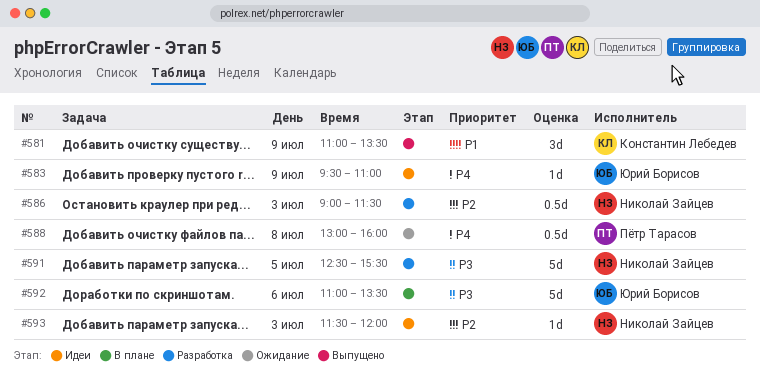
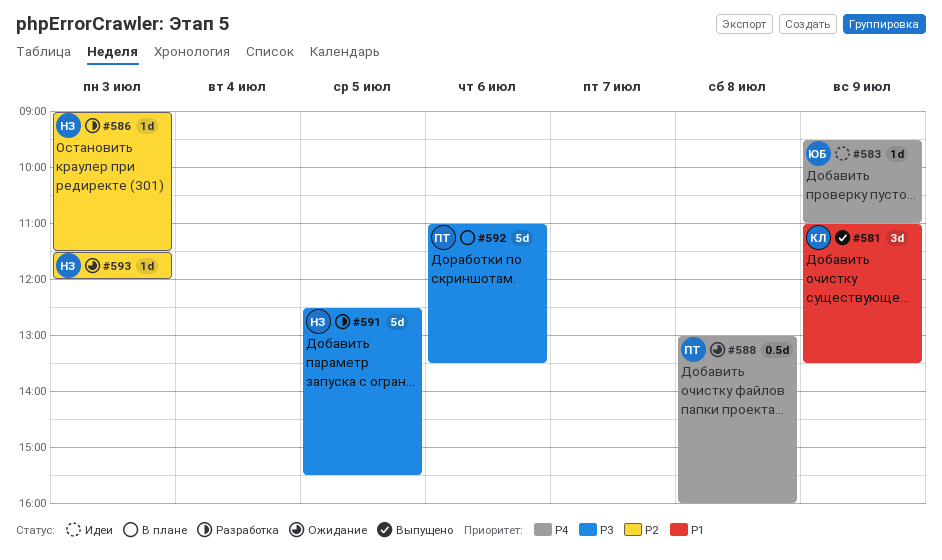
#586, estimate: 0.5d -> 1d
#592, owner: Юрий Борисов -> Пётр Тарасов
#593, status: Идеи -> Ожидание

